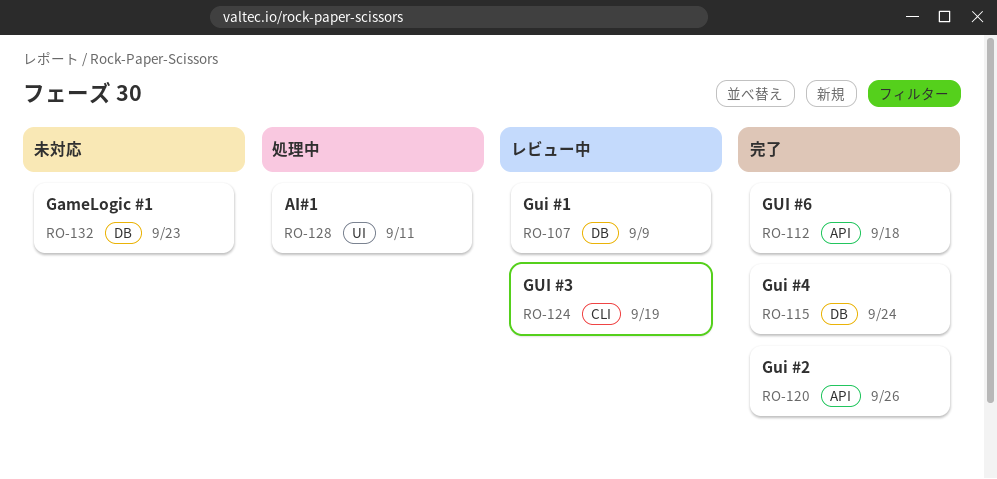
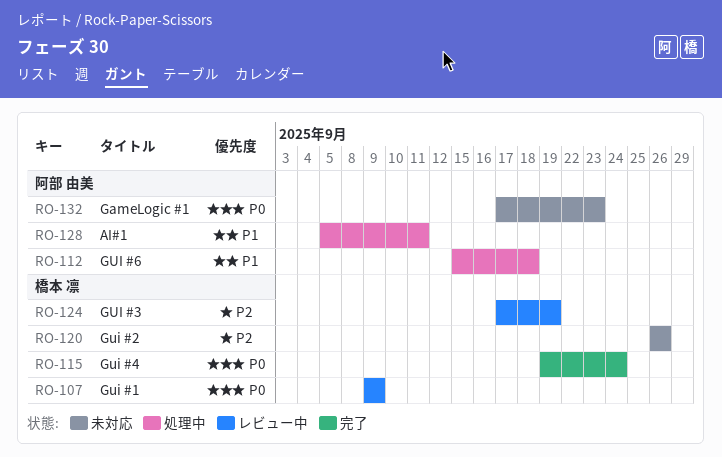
RO-112, status: 完了 -> 処理中
RO-120, status: 完了 -> 未対応

